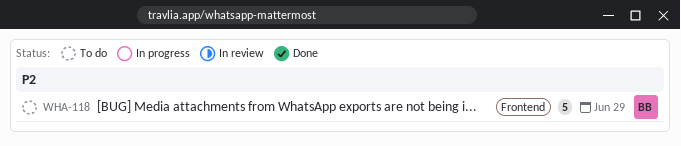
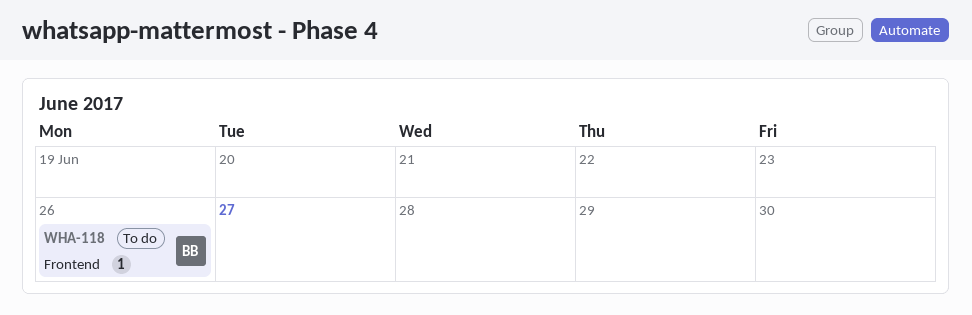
WHA-118, estimate: 5 -> 1
WHA-118, due: Jun 29 -> Jun 26

